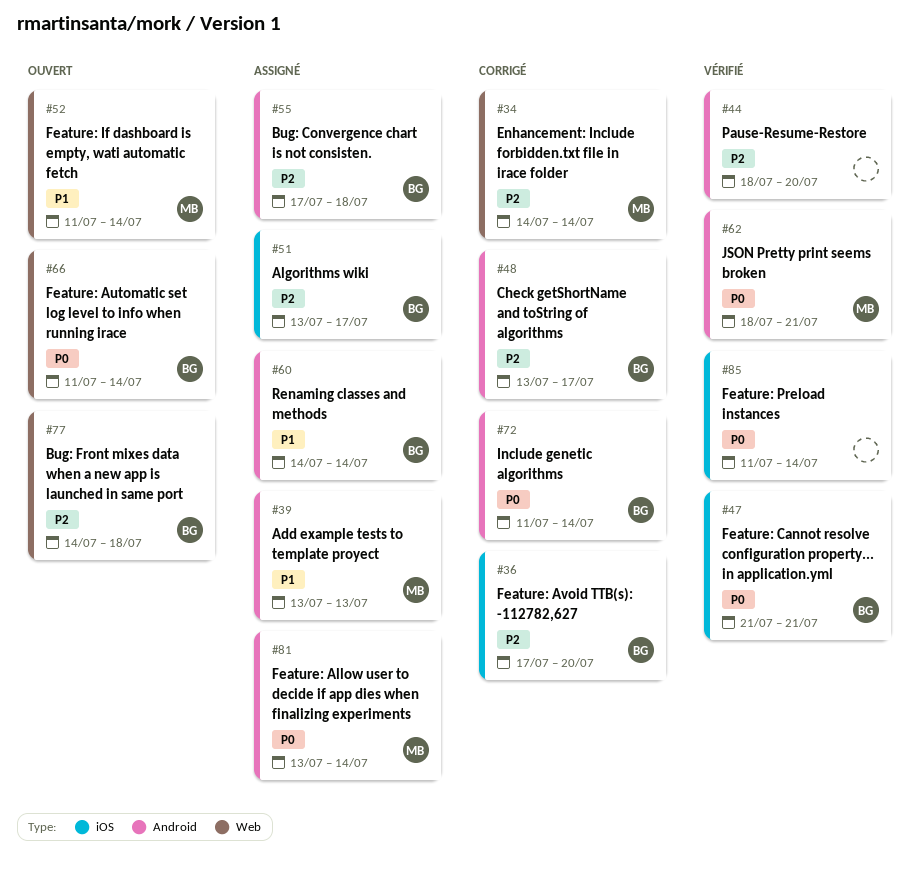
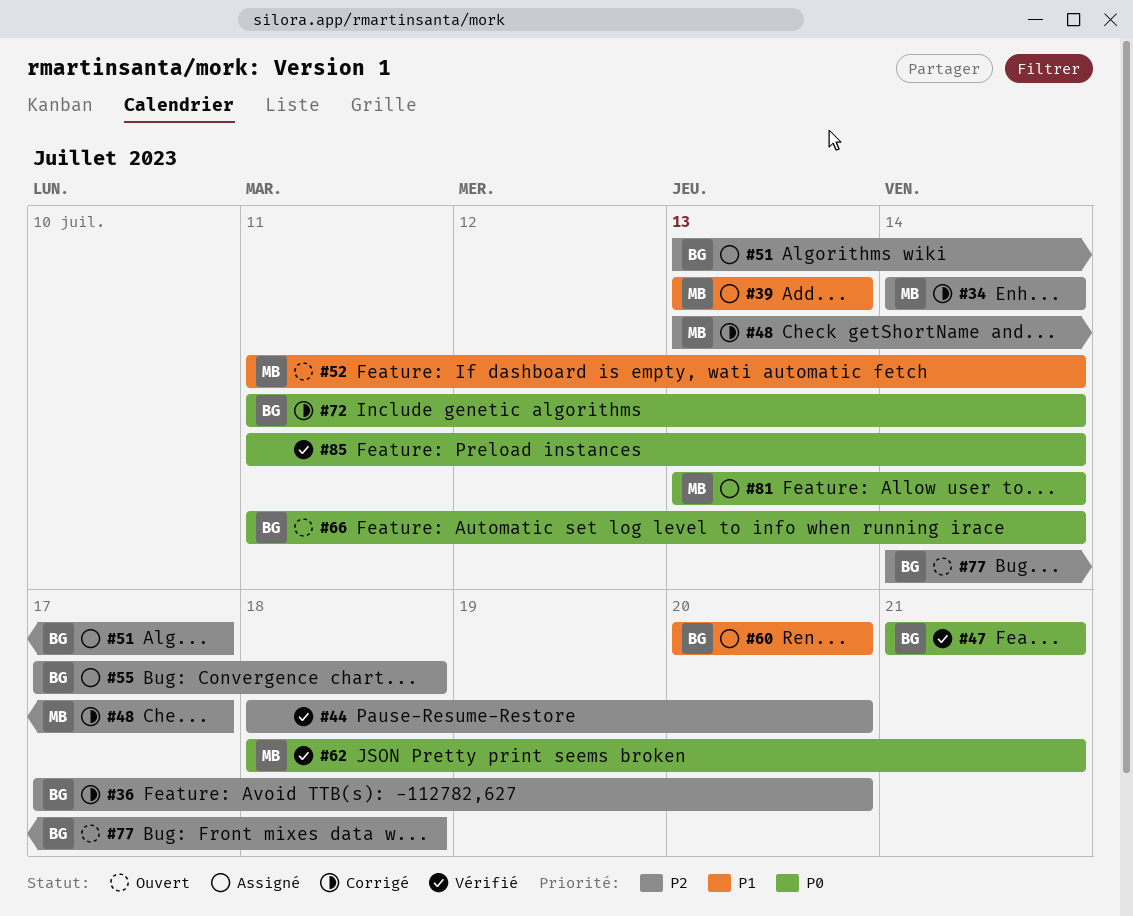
#48, owner: BG -> MB
#60, start: Jul 14 -> Jul 20
#60, due: Jul 14 -> Jul 20

